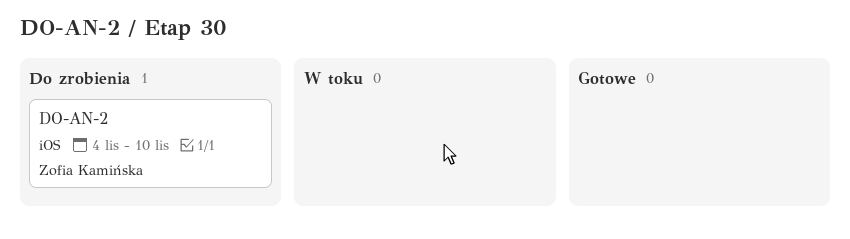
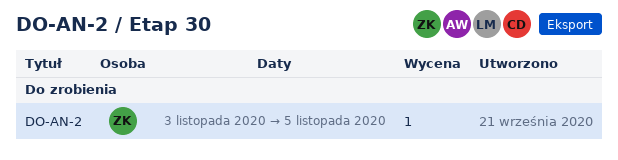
DO-AN-2, start: Nov 4 -> Nov 3
DO-AN-2, due: Nov 10 -> Nov 5

